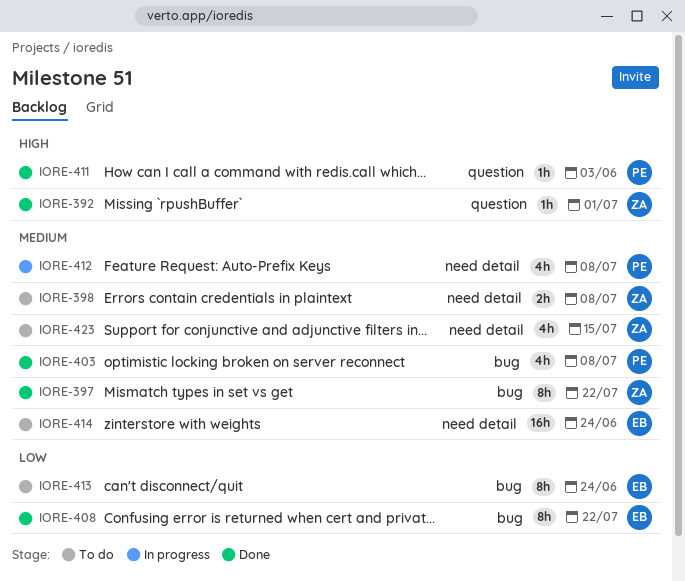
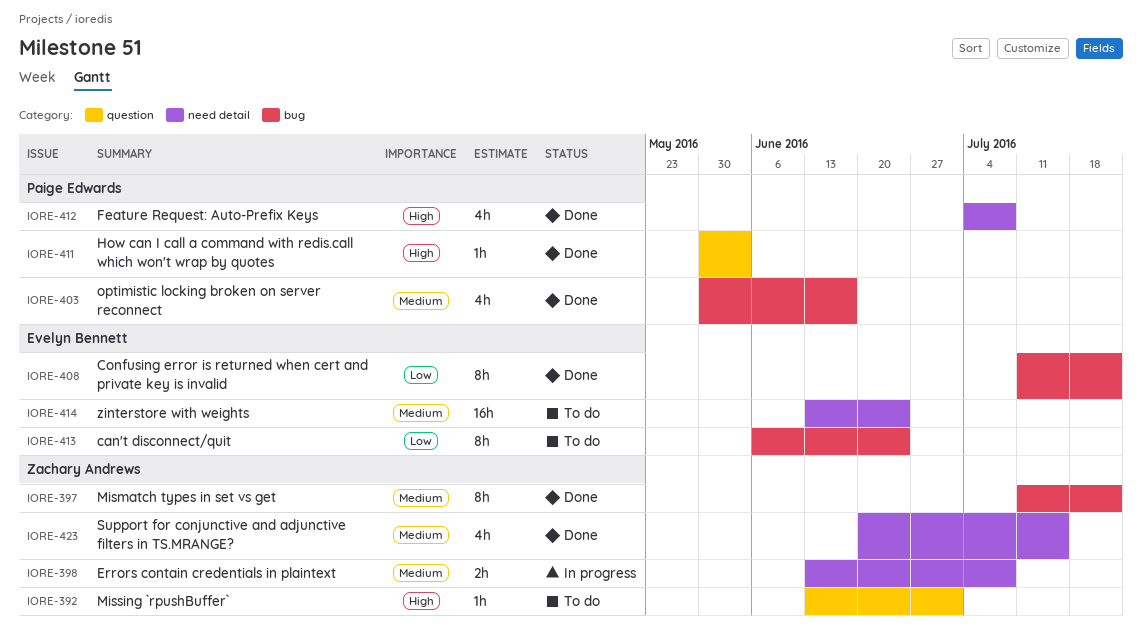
IORE-392, status: Done -> To do
IORE-398, status: To do -> In progress
IORE-403, due: Jul 8 -> Jun 17
IORE-412, status: In progress -> Done
IORE-412, priority: Medium -> High
IORE-423, status: To do -> Done

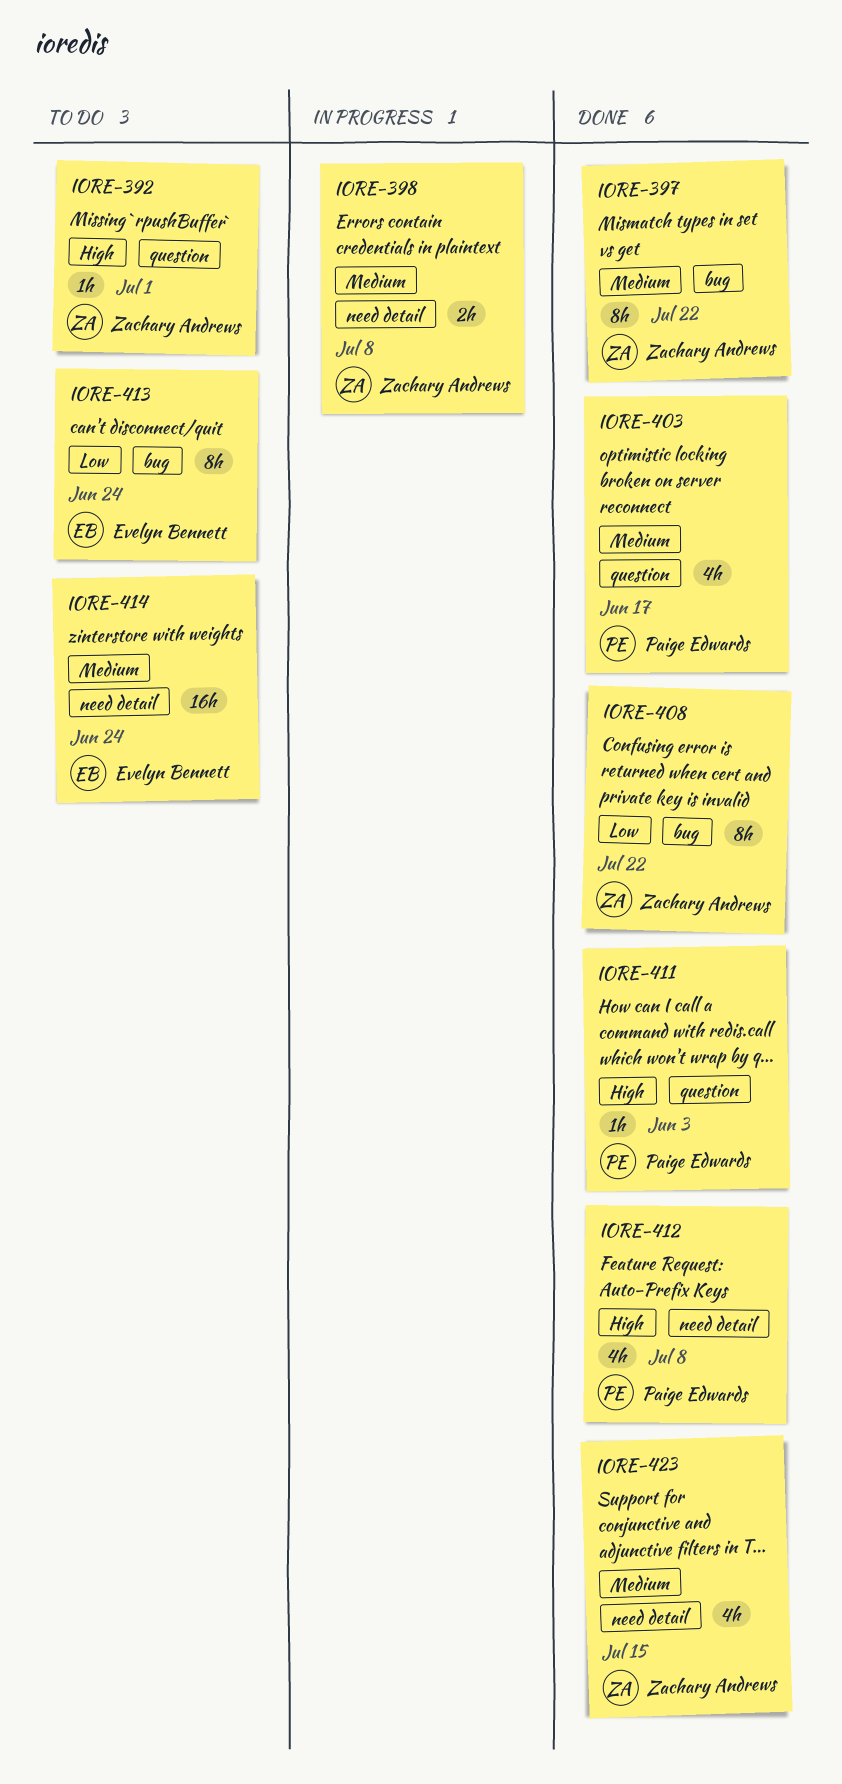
IORE-403, label: bug -> question
IORE-408, owner: Evelyn Bennett -> Zachary Andrews

